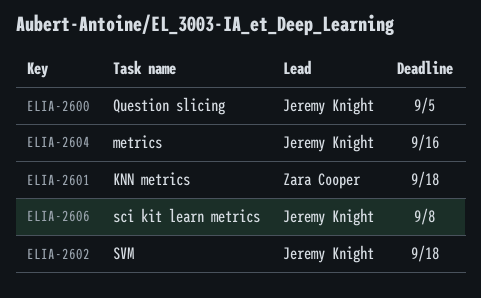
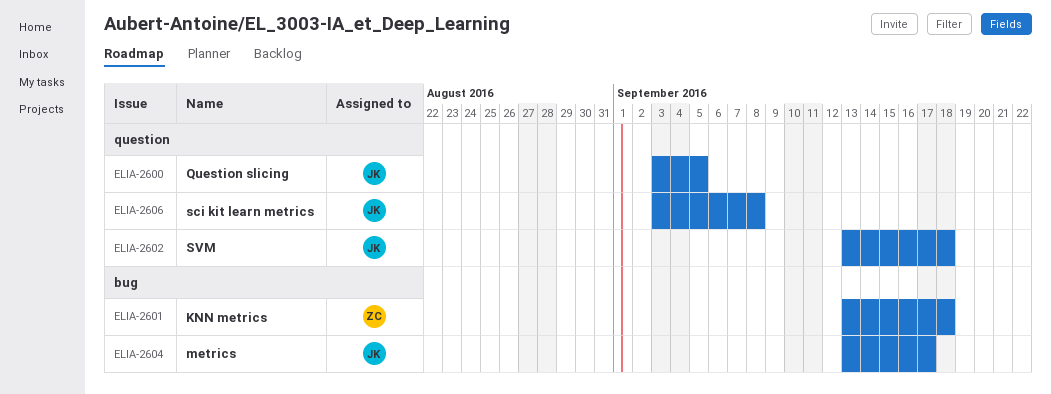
ELIA-2604, due: Sep 16 -> Sep 17

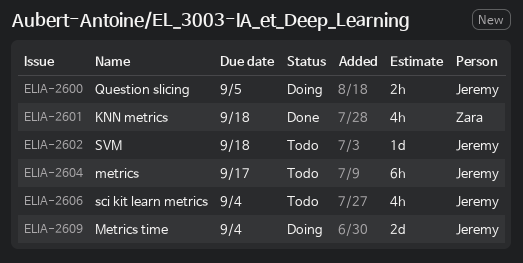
ELIA-2606, due: Sep 8 -> Sep 4
ELIA-2609: none -> present

